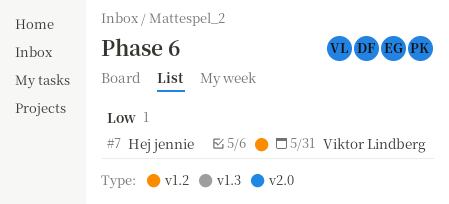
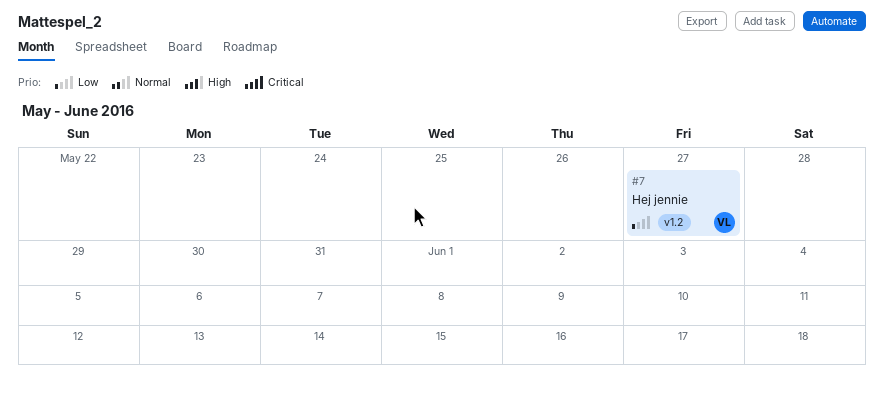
#7, due: May 31 -> May 27

